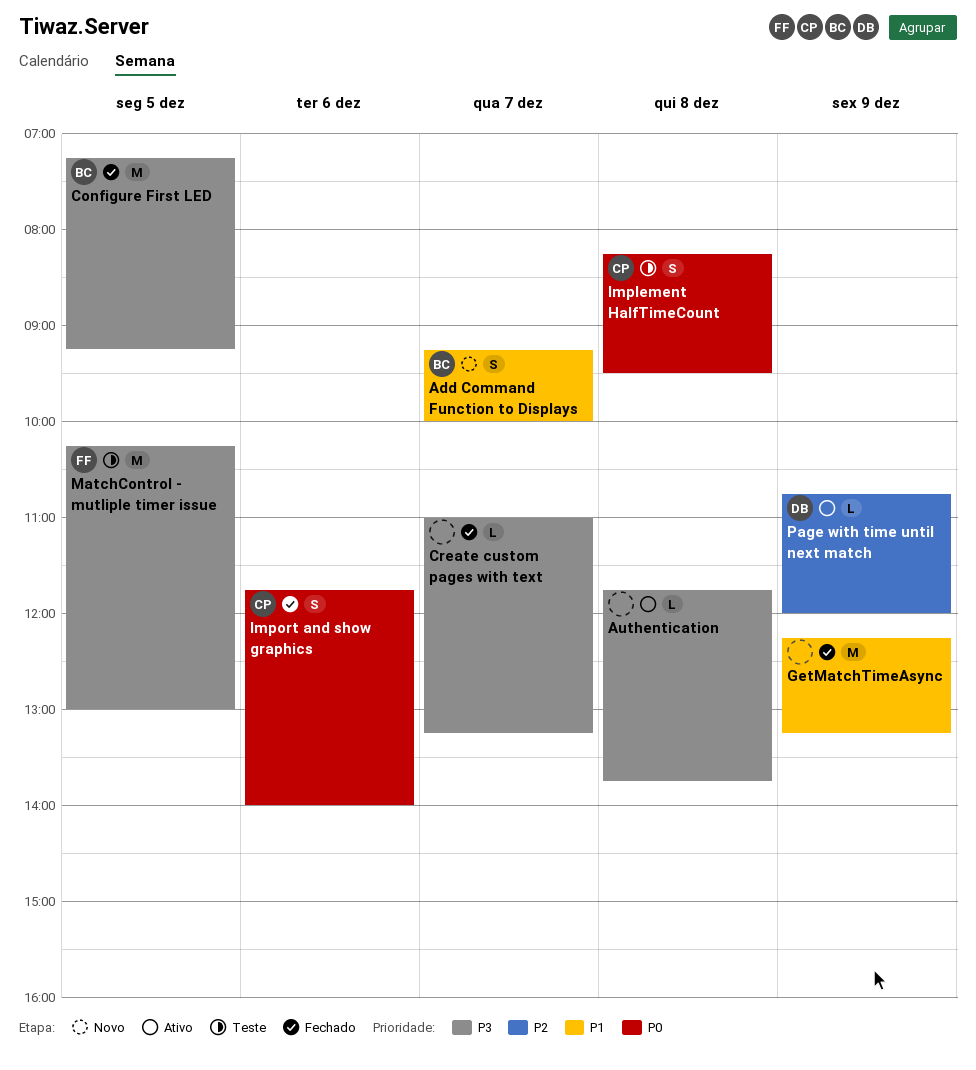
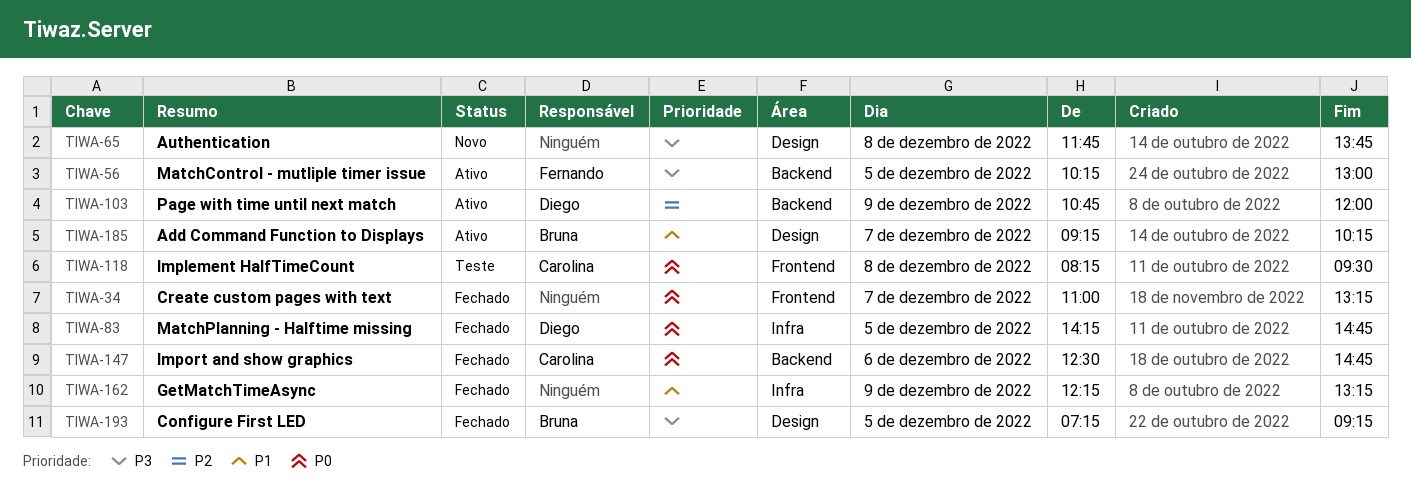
Add Command Function to Displays, status: Novo -> Ativo
Add Command Function to Displays, ends: 10:00 -> 10:15
Authentication, status: Ativo -> Novo
Create custom pages with text, priority: P3 -> P0
Import and show graphics, begins: 11:45 -> 12:30
Import and show graphics, ends: 14:00 -> 14:45
MatchControl - mutliple timer issue, status: Teste -> Ativo
MatchPlanning - Halftime missing: none -> present

